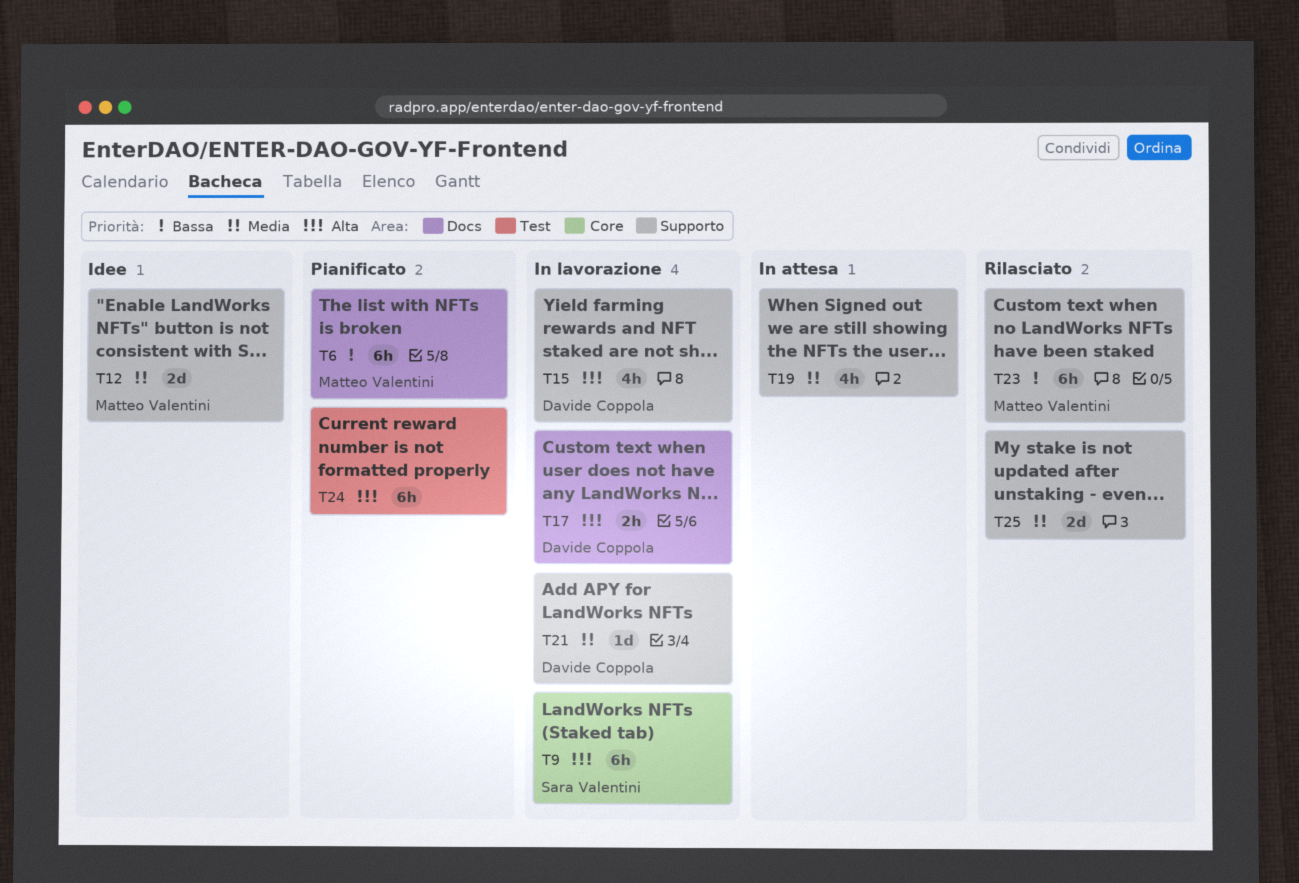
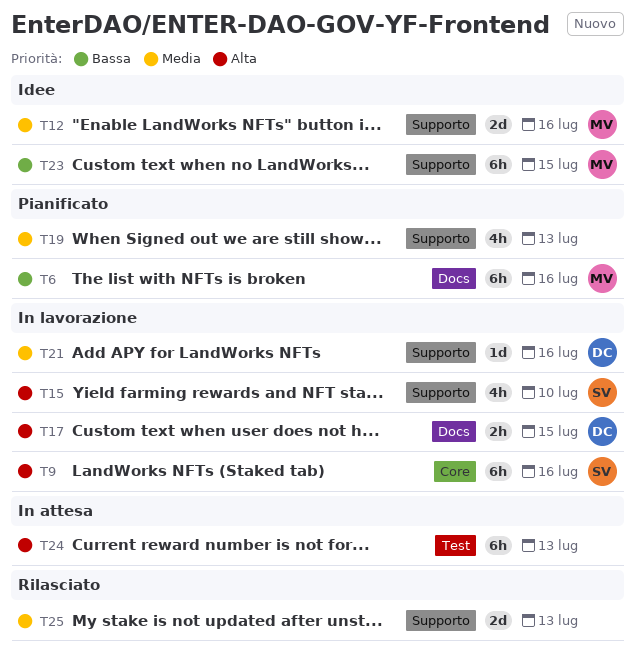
T15, owner: Davide Coppola -> Sara Valentini
T19, status: In attesa -> Pianificato
T23, status: Rilasciato -> Idee
T24, status: Pianificato -> In attesa

